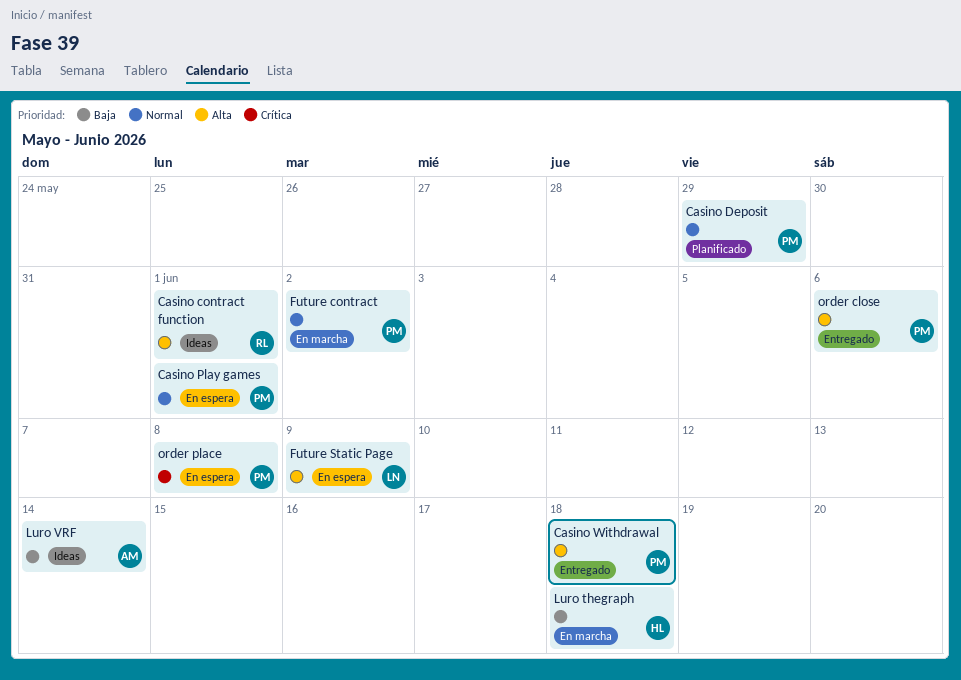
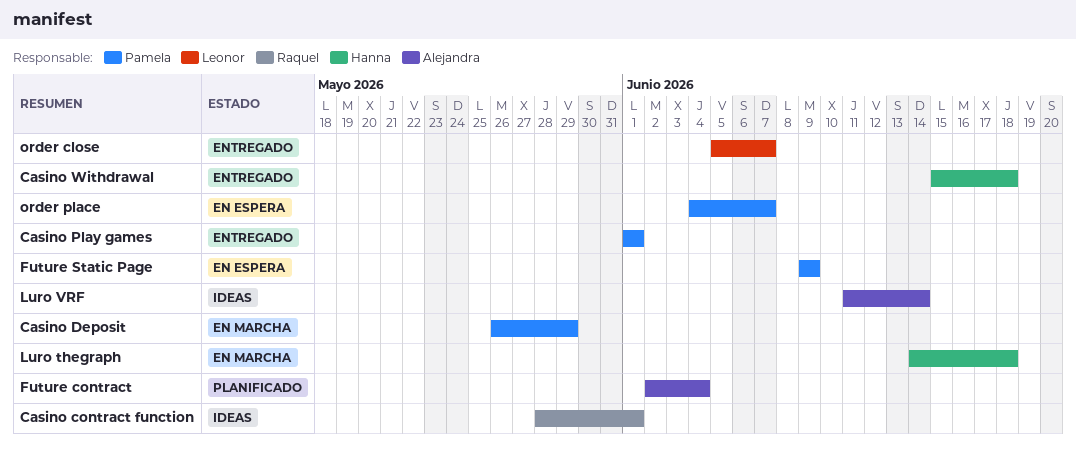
Casino Deposit, status: Planificado -> En marcha
Casino Play games, status: En espera -> Entregado
Casino Withdrawal, owner: Pamela -> Hanna
Future contract, status: En marcha -> Planificado
Future contract, owner: Pamela -> Alejandra
Future contract, due: Jun 2 -> Jun 4
Future Static Page, owner: Leonor -> Pamela
order close, owner: Pamela -> Leonor
order close, due: Jun 6 -> Jun 7
order place, due: Jun 8 -> Jun 7

